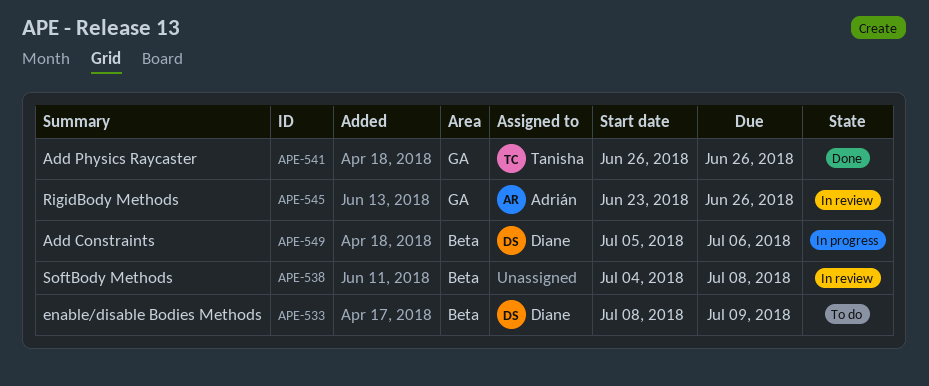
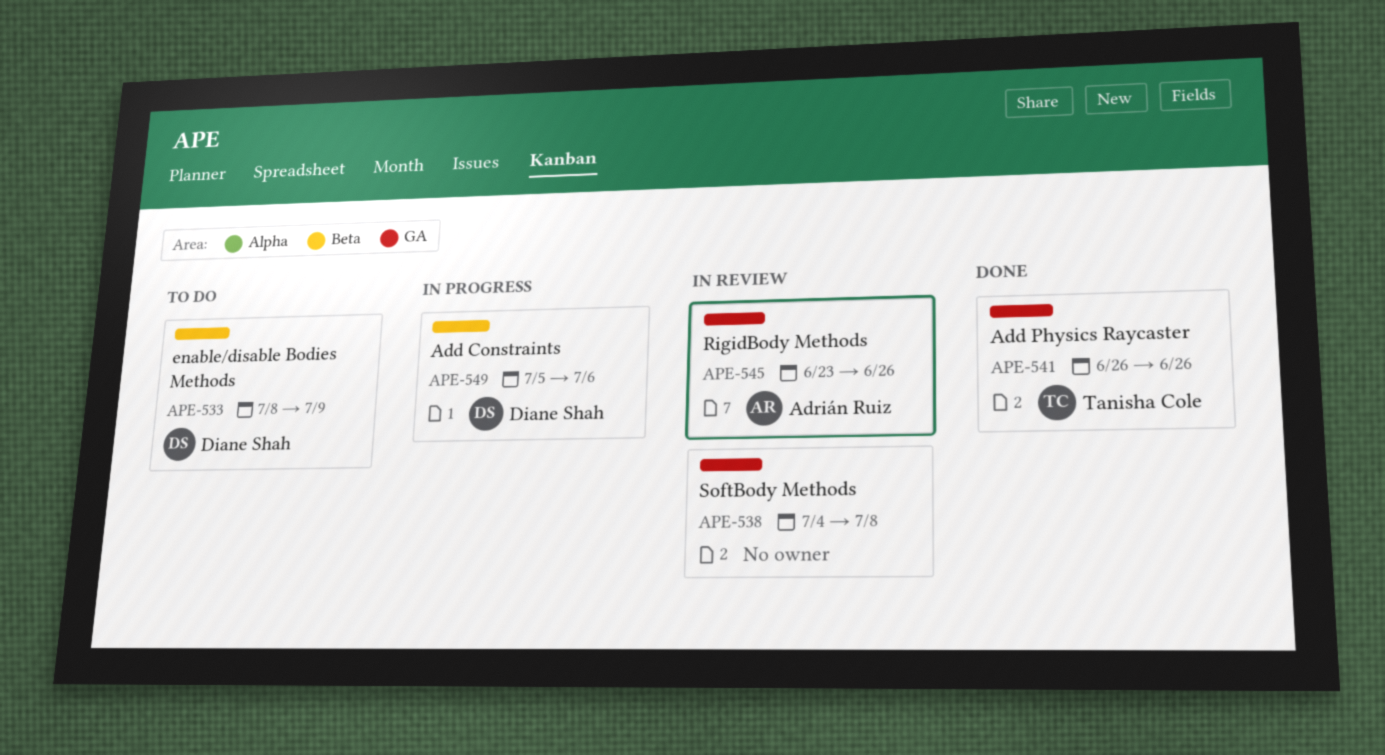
APE-538, label: Beta -> GA

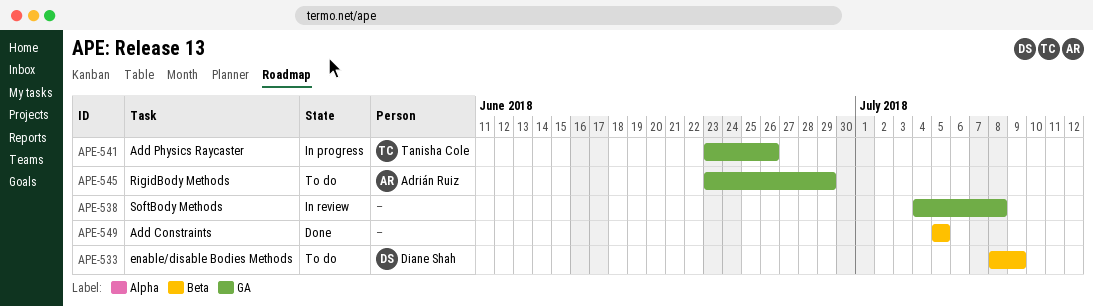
APE-541, status: Done -> In progress
APE-541, start: Jun 26 -> Jun 23
APE-545, status: In review -> To do
APE-545, due: Jun 26 -> Jun 29
APE-549, status: In progress -> Done
APE-549, owner: Diane Shah -> none
APE-549, due: Jul 6 -> Jul 5

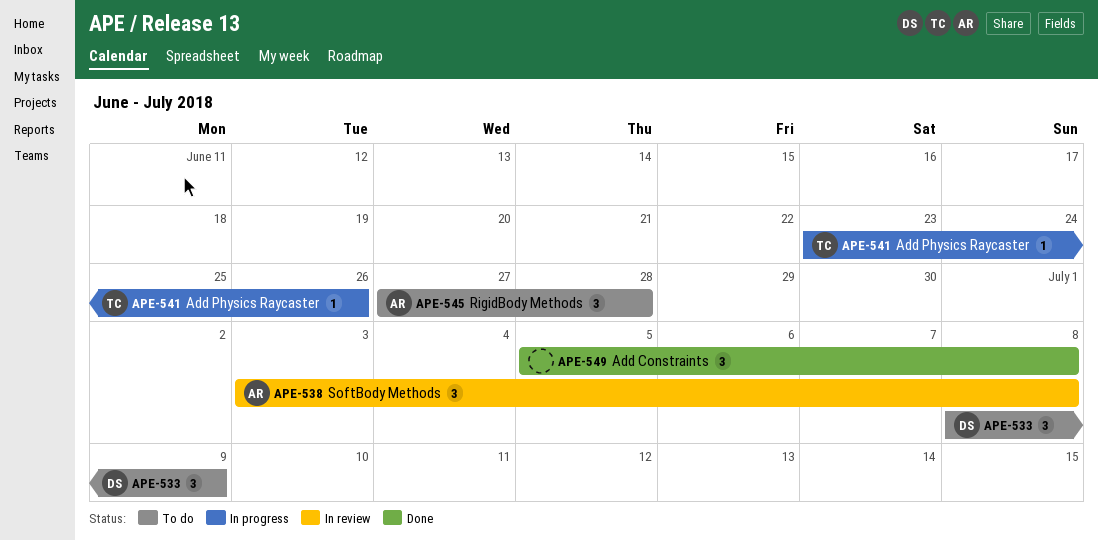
APE-538, owner: none -> Adrián Ruiz
APE-538, start: Jul 4 -> Jul 3
APE-545, start: Jun 23 -> Jun 27
APE-545, due: Jun 29 -> Jun 28
APE-549, due: Jul 5 -> Jul 8

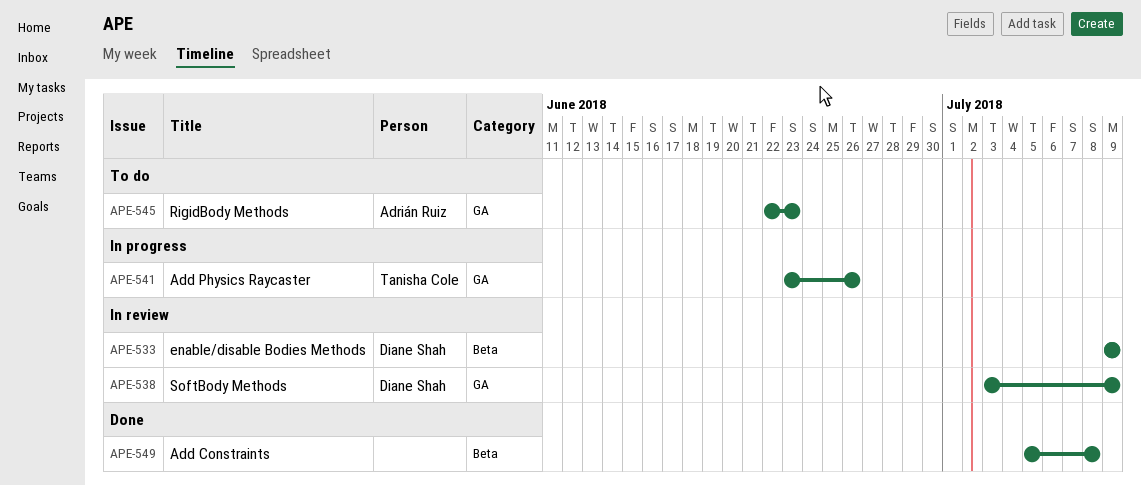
APE-533, status: To do -> In review
APE-533, start: Jul 8 -> Jul 9
APE-538, owner: Adrián Ruiz -> Diane Shah
APE-538, due: Jul 8 -> Jul 9
APE-545, start: Jun 27 -> Jun 22
APE-545, due: Jun 28 -> Jun 23

